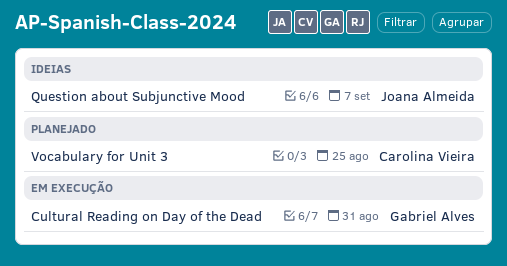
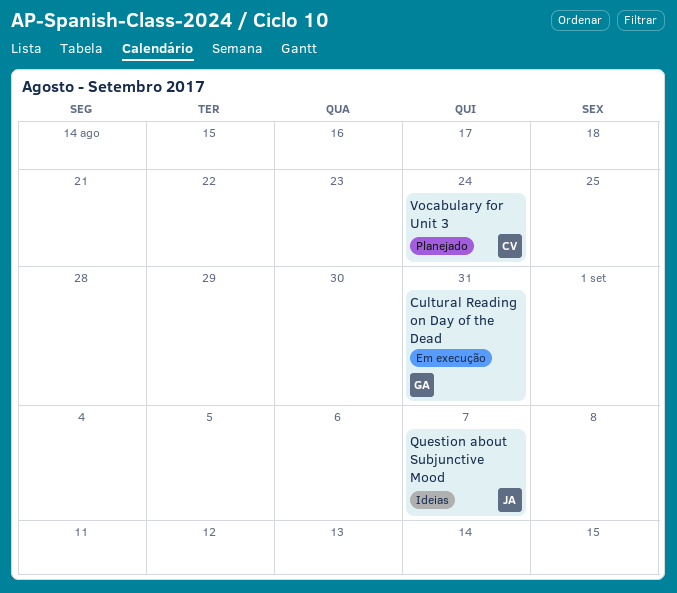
Vocabulary for Unit 3, due: Aug 25 -> Aug 24

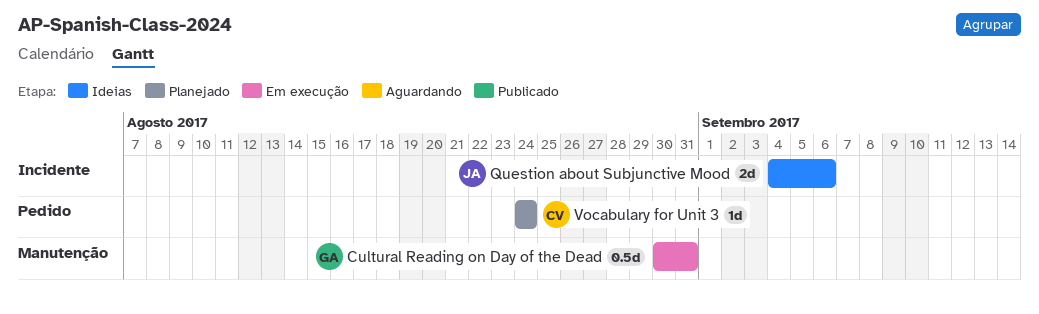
Question about Subjunctive Mood, due: Sep 7 -> Sep 6

